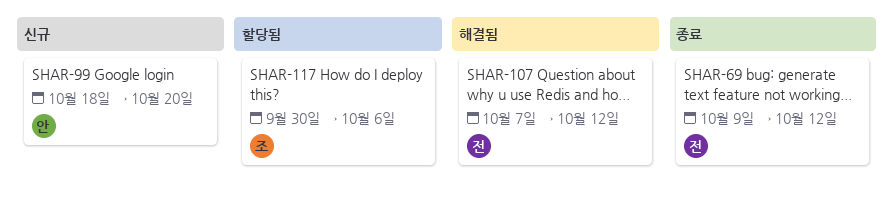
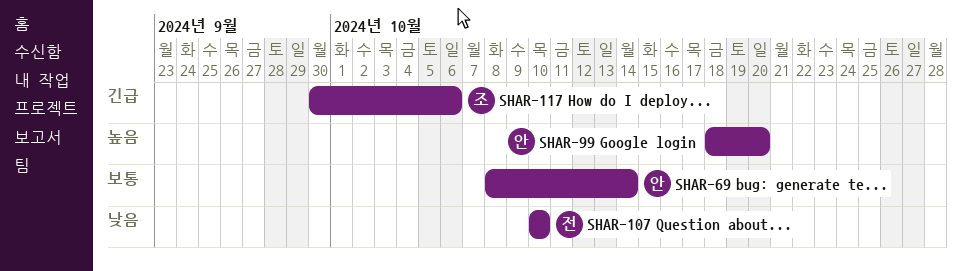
SHAR-69, owner: 전 -> 안
SHAR-69, start: Oct 9 -> Oct 8
SHAR-69, due: Oct 12 -> Oct 14
SHAR-107, start: Oct 7 -> Oct 10
SHAR-107, due: Oct 12 -> Oct 10

